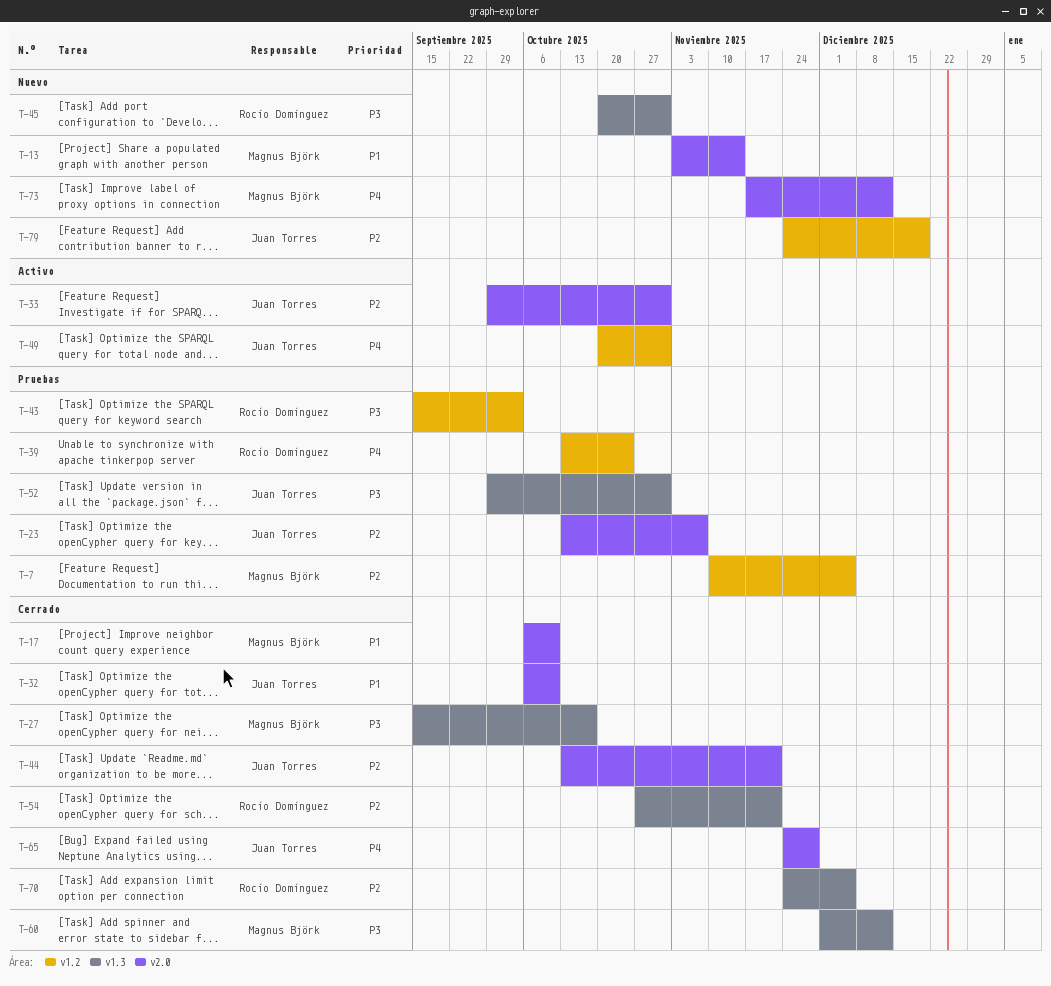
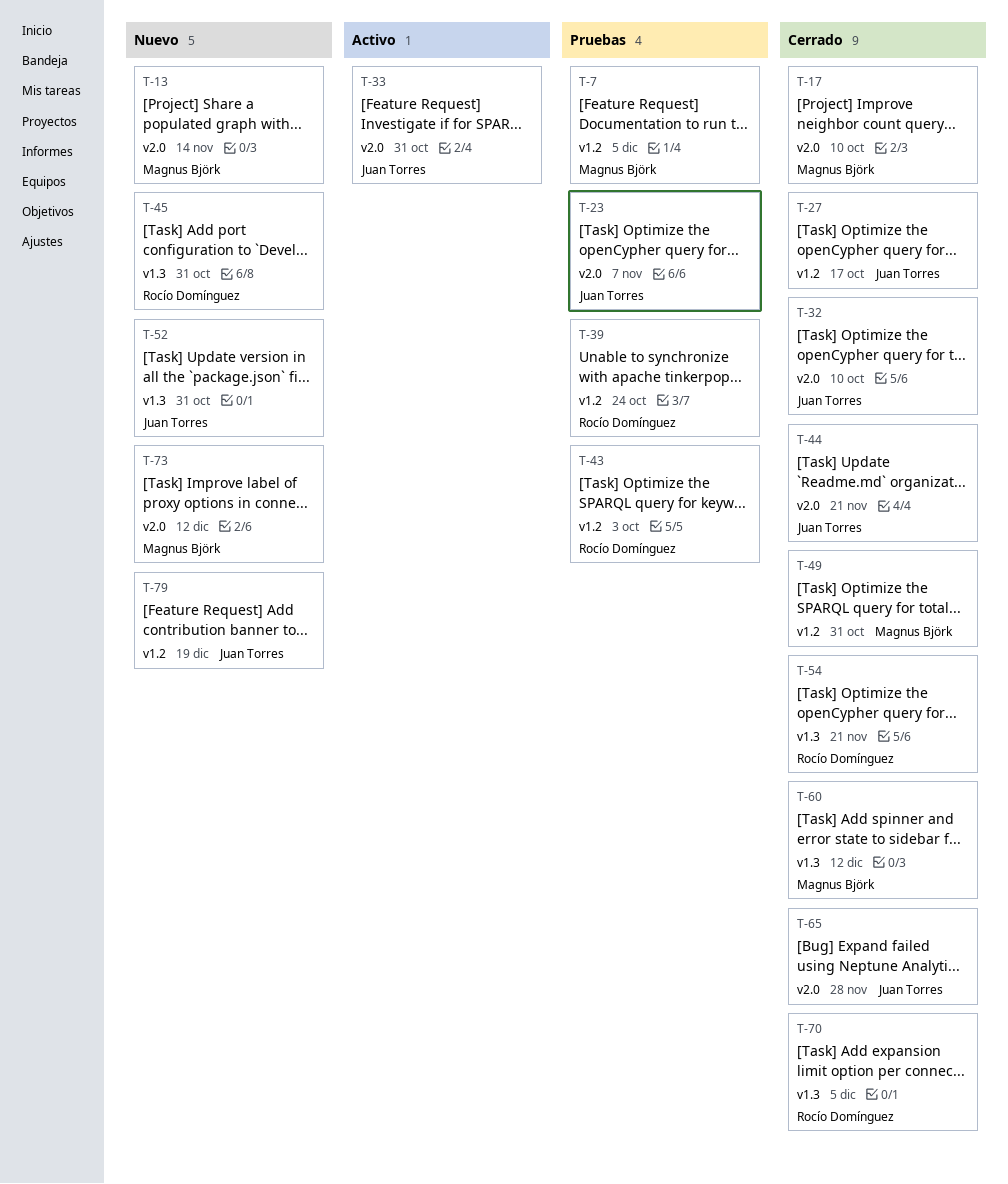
T-27, owner: Magnus Björk -> Juan Torres
T-27, label: v1.3 -> v1.2
T-49, status: Activo -> Cerrado
T-49, owner: Juan Torres -> Magnus Björk
T-52, status: Pruebas -> Nuevo

